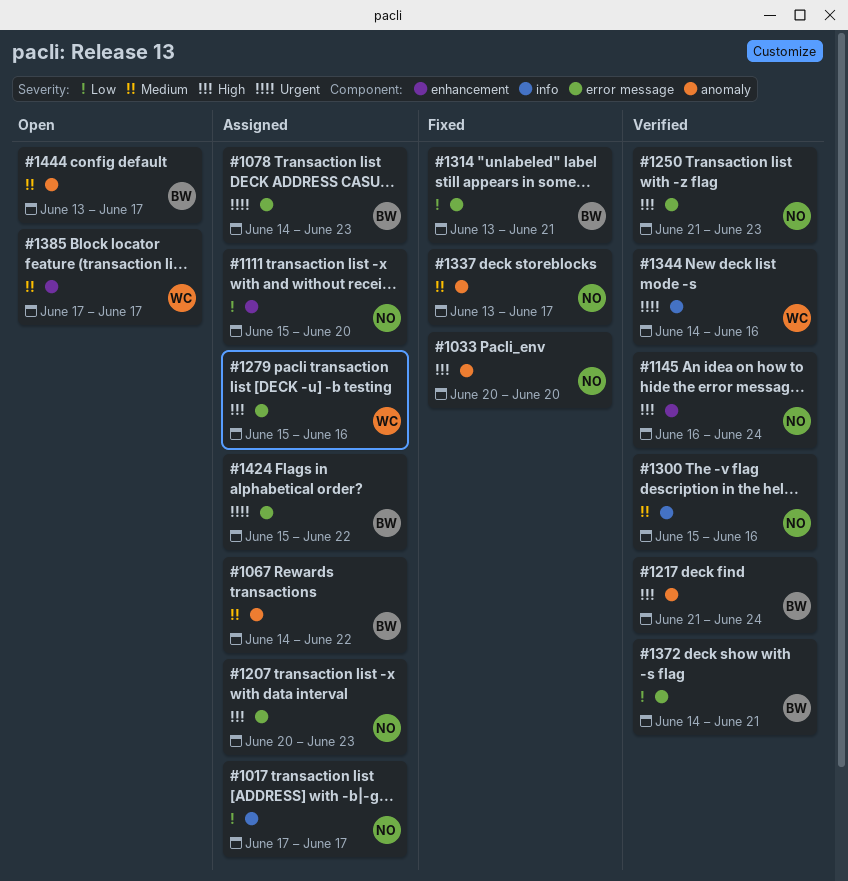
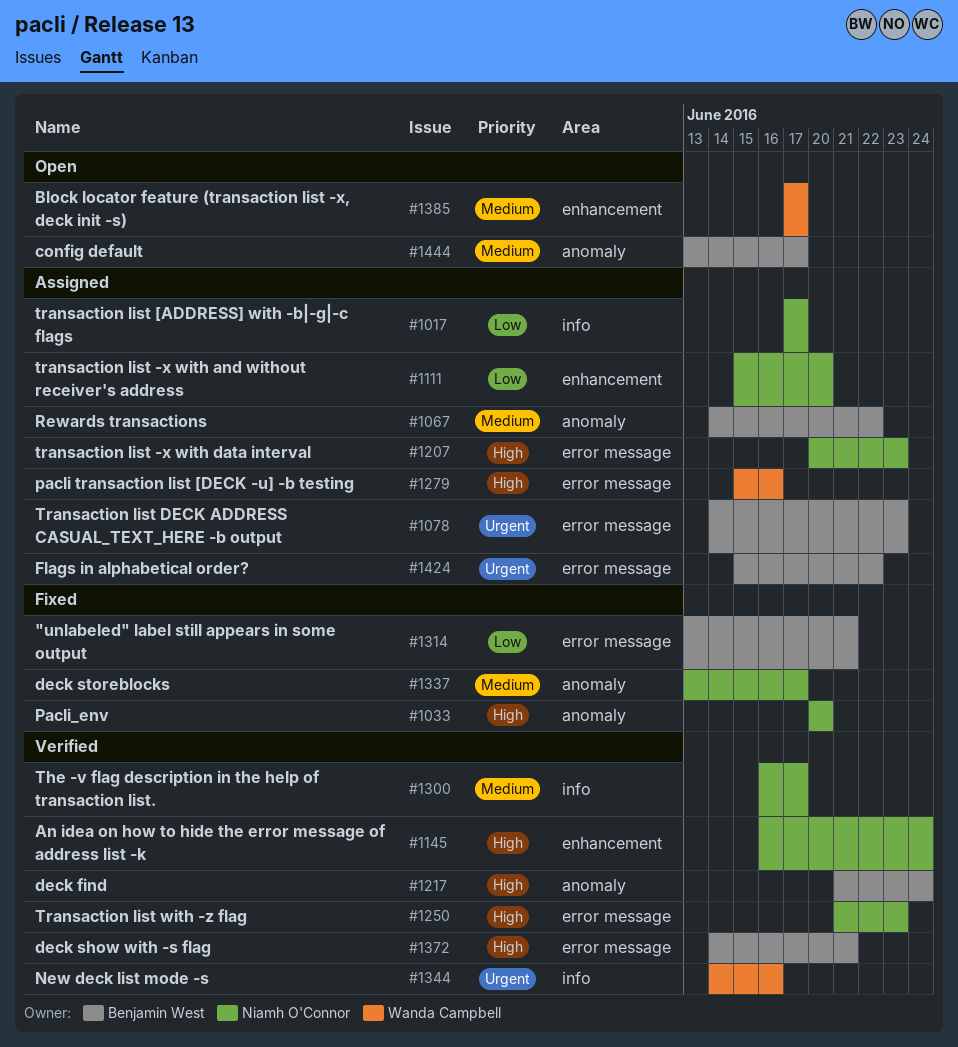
#1300, start: Jun 15 -> Jun 16
#1300, due: Jun 16 -> Jun 17
#1372, priority: Low -> High

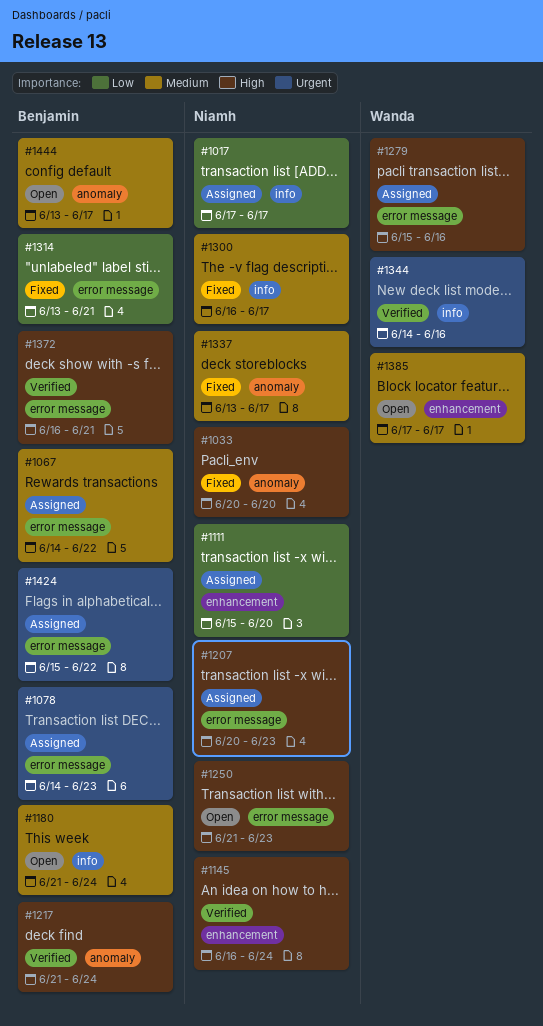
#1067, label: anomaly -> error message
#1180: none -> present
#1250, status: Verified -> Open
#1300, status: Verified -> Fixed
#1372, start: Jun 14 -> Jun 16

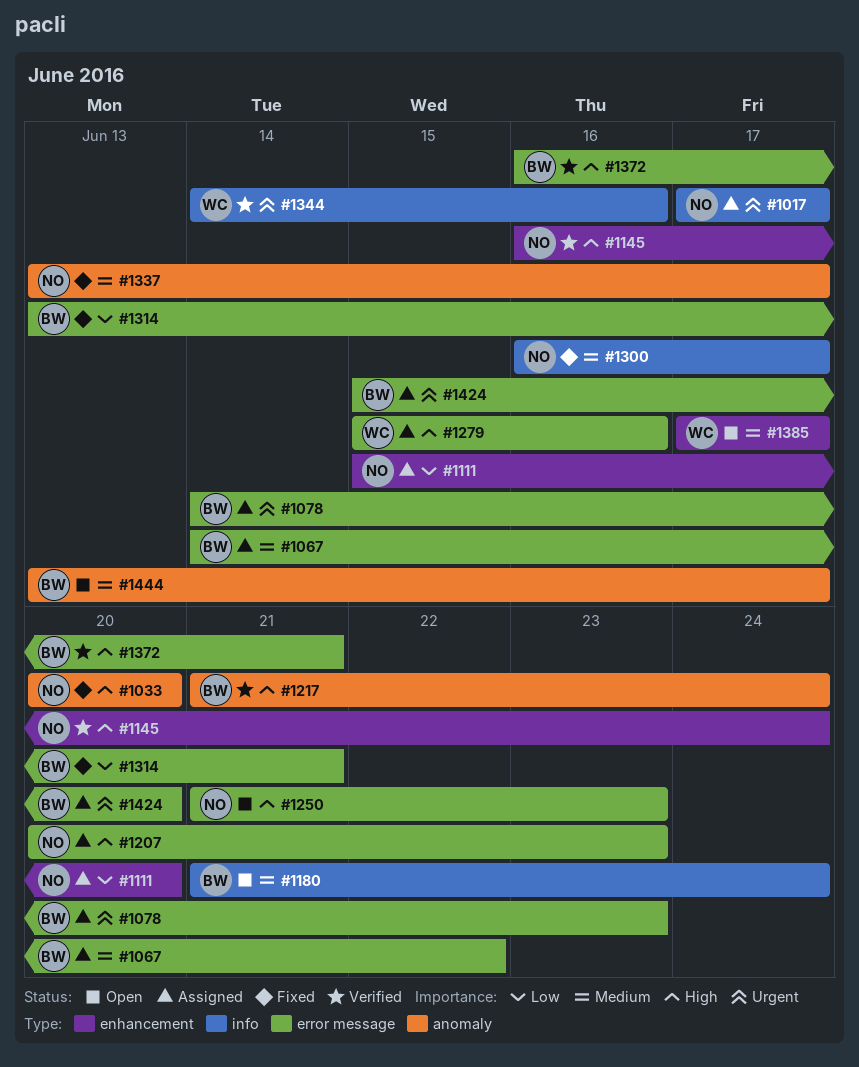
#1017, priority: Low -> Urgent
#1424, due: Jun 22 -> Jun 20

